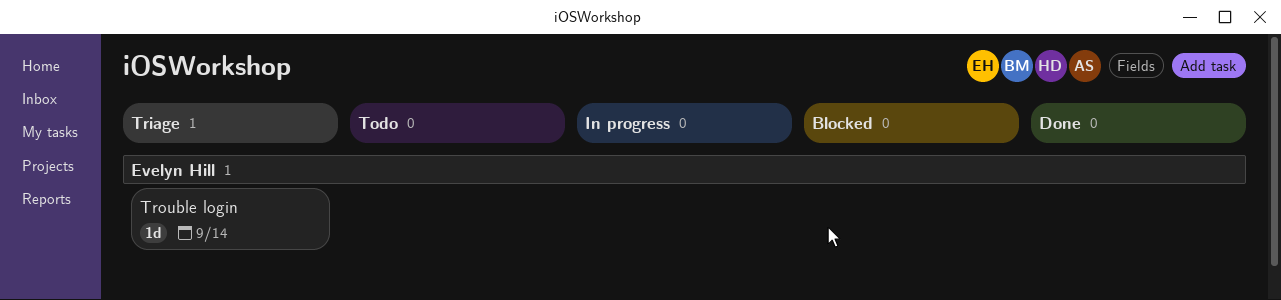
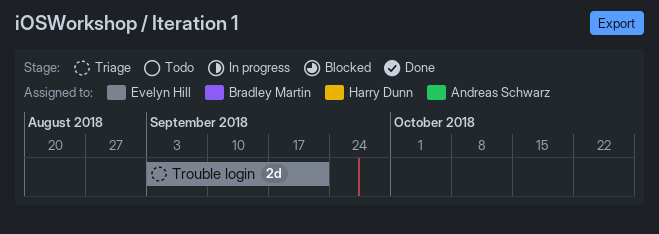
Trouble login, estimate: 1d -> 2d
Trouble login, due: Sep 14 -> Sep 21

